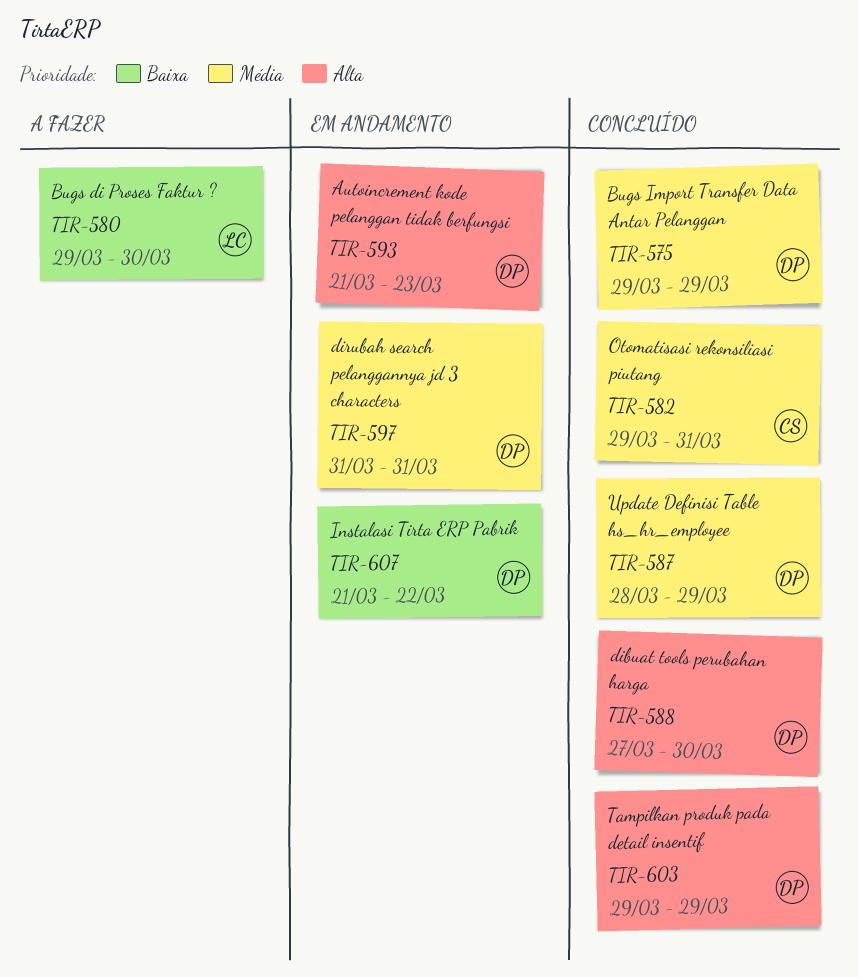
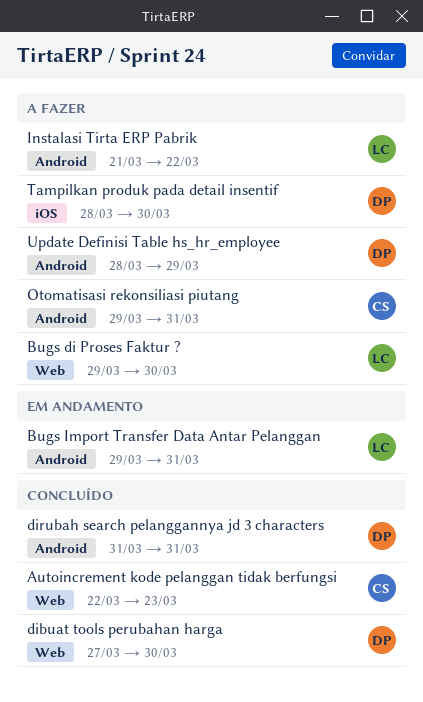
Autoincrement kode pelanggan tidak berfungsi, status: Em andamento -> Concluído
Autoincrement kode pelanggan tidak berfungsi, owner: DP -> CS
Autoincrement kode pelanggan tidak berfungsi, start: Mar 21 -> Mar 22
Bugs Import Transfer Data Antar Pelanggan, status: Concluído -> Em andamento
Bugs Import Transfer Data Antar Pelanggan, owner: DP -> LC
Bugs Import Transfer Data Antar Pelanggan, due: Mar 29 -> Mar 31
dirubah search pelanggannya jd 3 characters, status: Em andamento -> Concluído
Instalasi Tirta ERP Pabrik, status: Em andamento -> A fazer
Instalasi Tirta ERP Pabrik, owner: DP -> LC
Otomatisasi rekonsiliasi piutang, status: Concluído -> A fazer
Tampilkan produk pada detail insentif, status: Concluído -> A fazer
Tampilkan produk pada detail insentif, start: Mar 29 -> Mar 28
Tampilkan produk pada detail insentif, due: Mar 29 -> Mar 30
Update Definisi Table hs_hr_employee, status: Concluído -> A fazer

